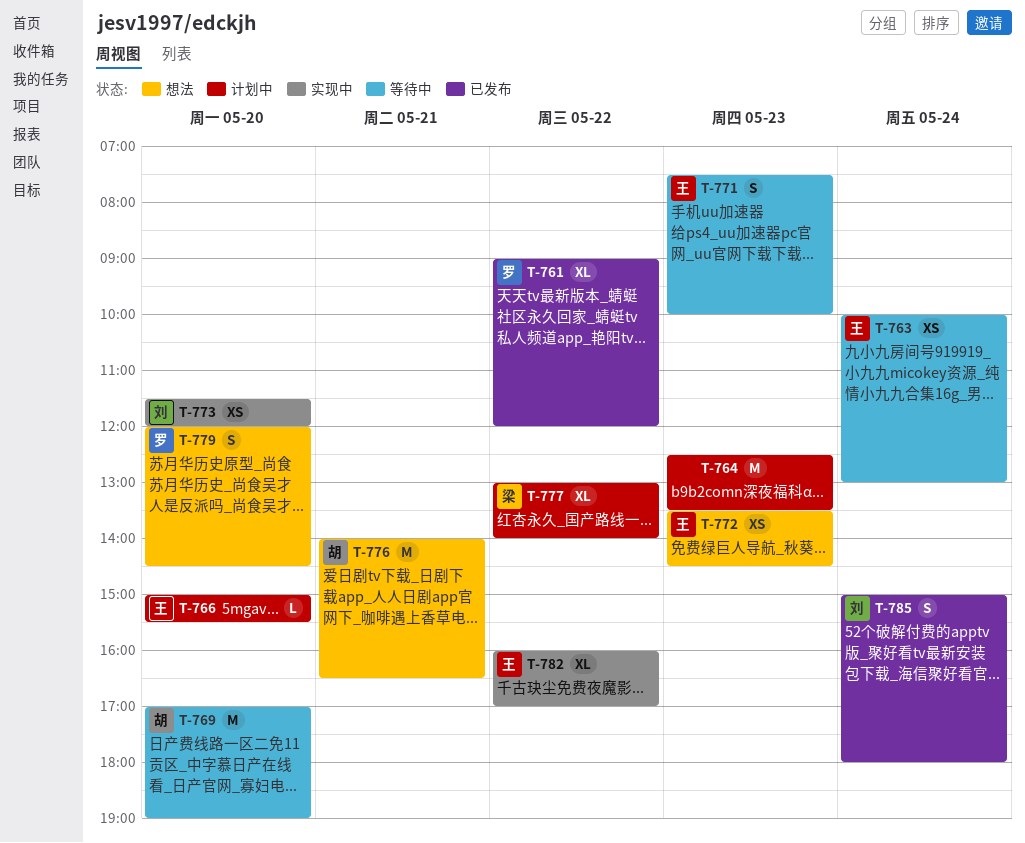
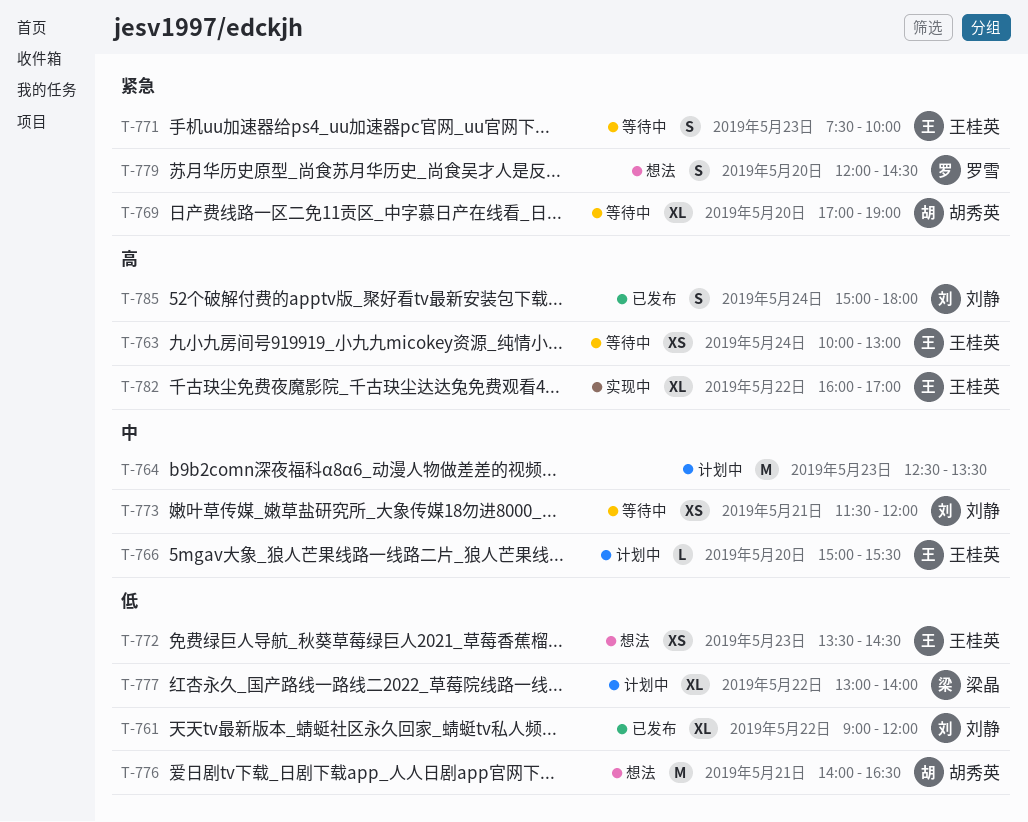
T-761, owner: 罗雪 -> 刘静
T-769, estimate: M -> XL
T-773, status: 实现中 -> 等待中
T-773, day: May 20 -> May 21

